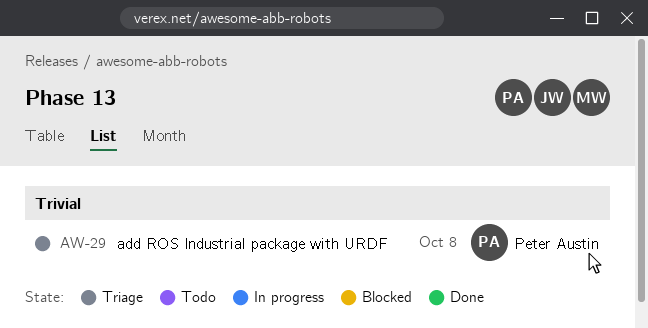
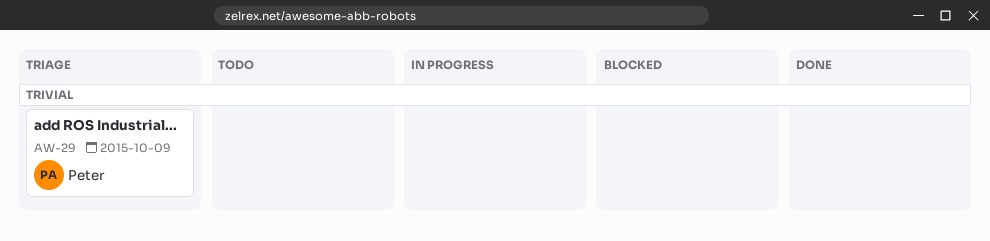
AW-29, due: Oct 8 -> Oct 9

